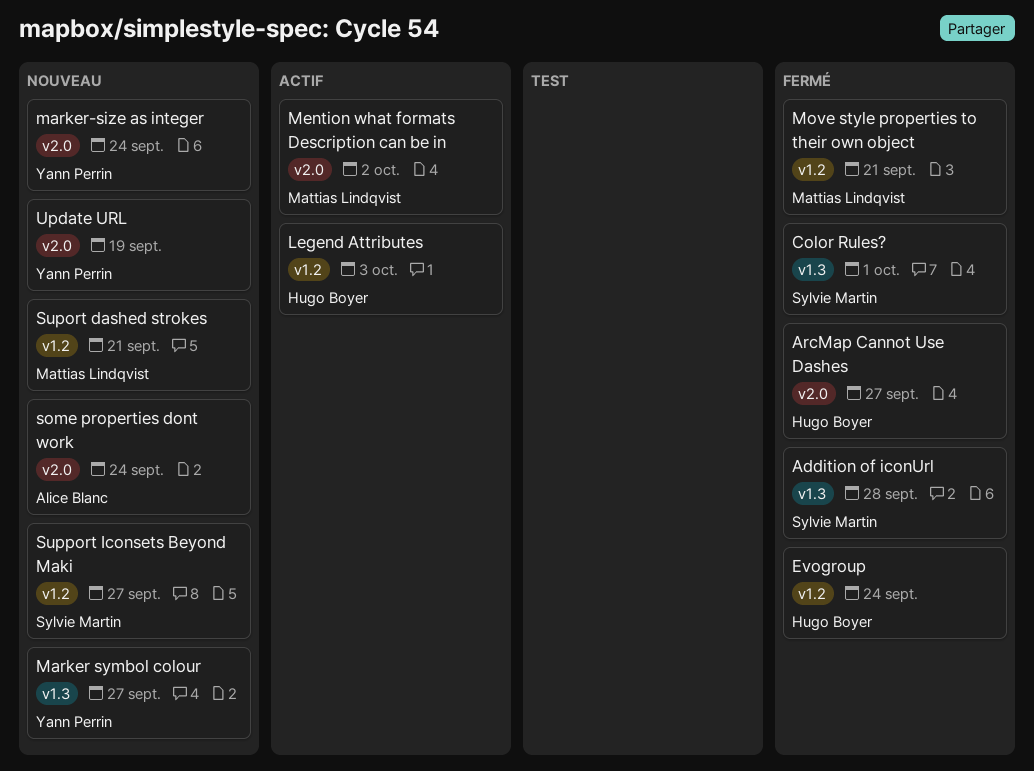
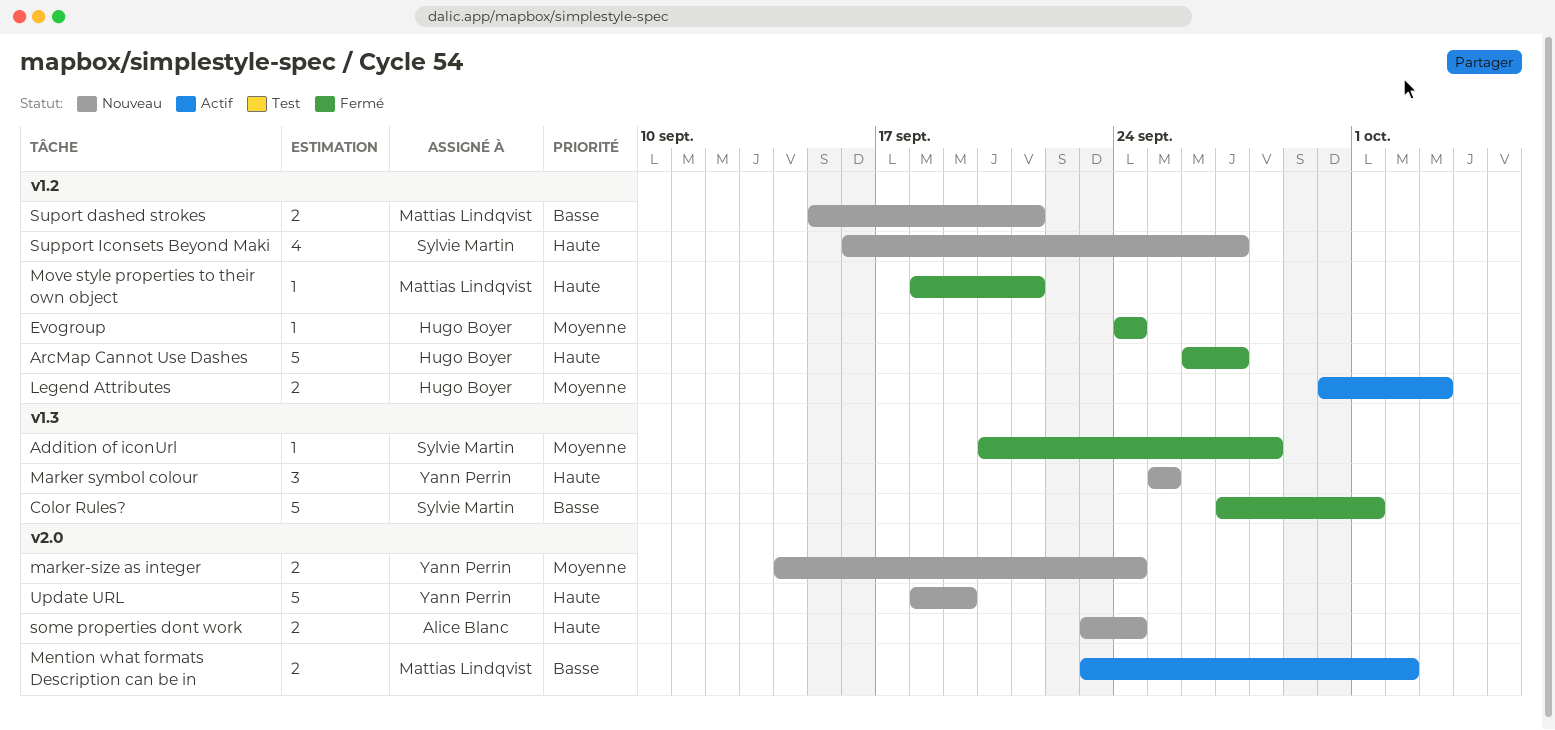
ArcMap Cannot Use Dashes, label: v2.0 -> v1.2
Marker symbol colour, due: Sep 27 -> Sep 25

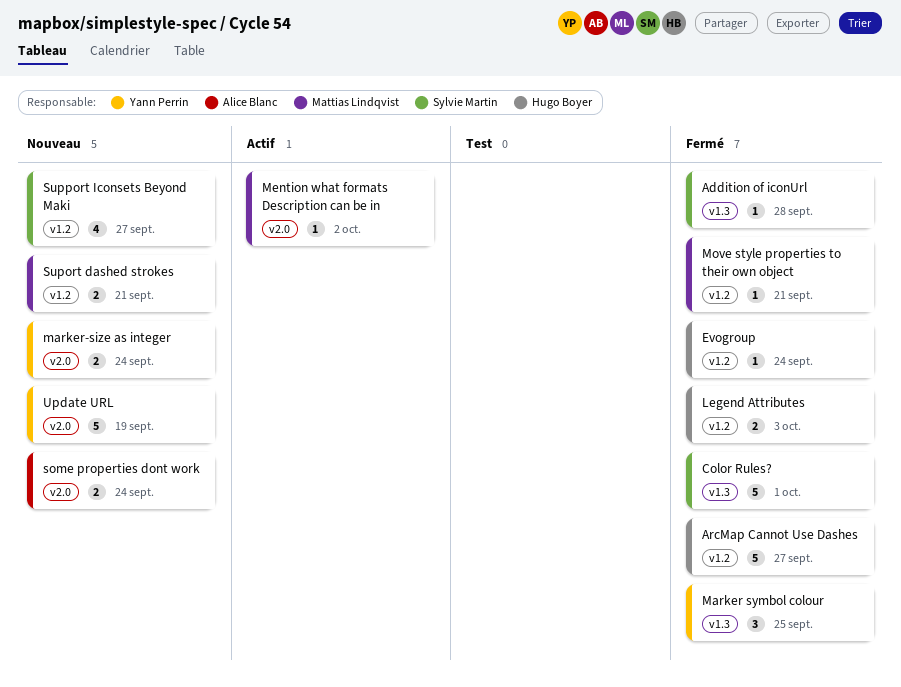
Legend Attributes, status: Actif -> Fermé
Marker symbol colour, status: Nouveau -> Fermé
Mention what formats Description can be in, estimate: 2 -> 1

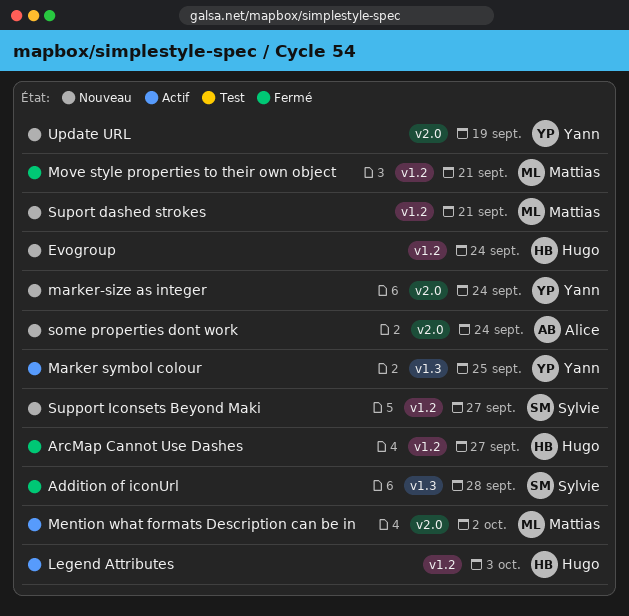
Color Rules?: present -> none
Evogroup, status: Fermé -> Nouveau
Legend Attributes, status: Fermé -> Actif
Marker symbol colour, status: Fermé -> Actif

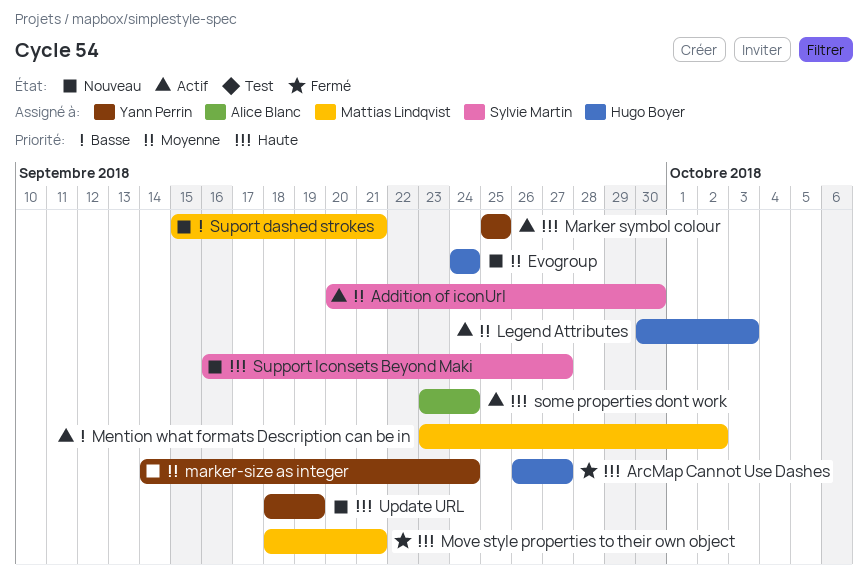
Addition of iconUrl, status: Fermé -> Actif
Addition of iconUrl, due: Sep 28 -> Sep 30
some properties dont work, status: Nouveau -> Actif

